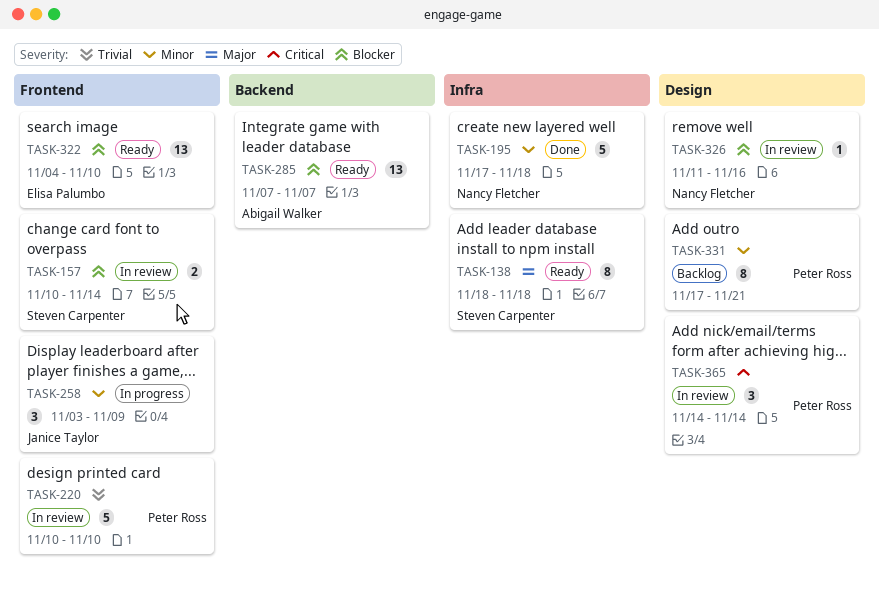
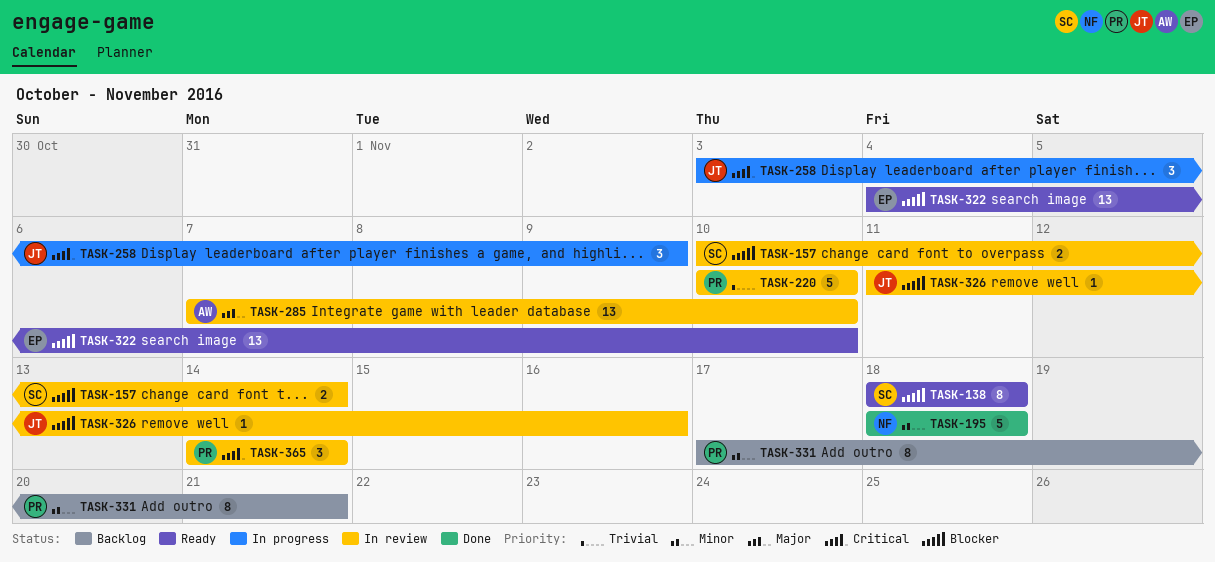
TASK-138, priority: Major -> Blocker
TASK-195, start: Nov 17 -> Nov 18
TASK-258, priority: Minor -> Critical
TASK-285, status: Ready -> In review
TASK-285, priority: Blocker -> Major
TASK-285, due: Nov 7 -> Nov 10
TASK-326, owner: Nancy Fletcher -> Janice Taylor

